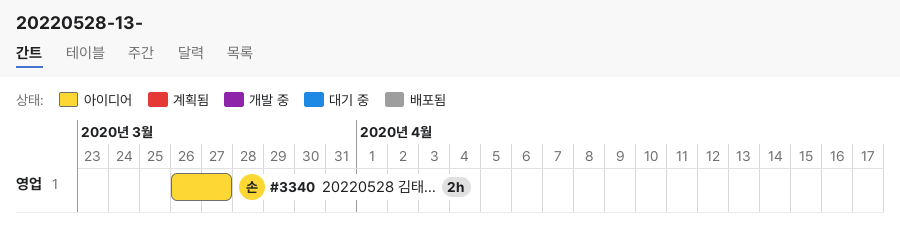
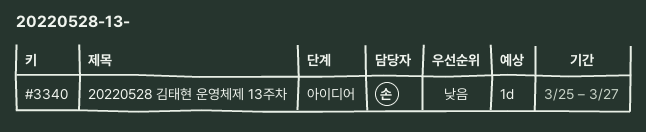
#3340, estimate: 2h -> 1d
#3340, start: Mar 26 -> Mar 25

